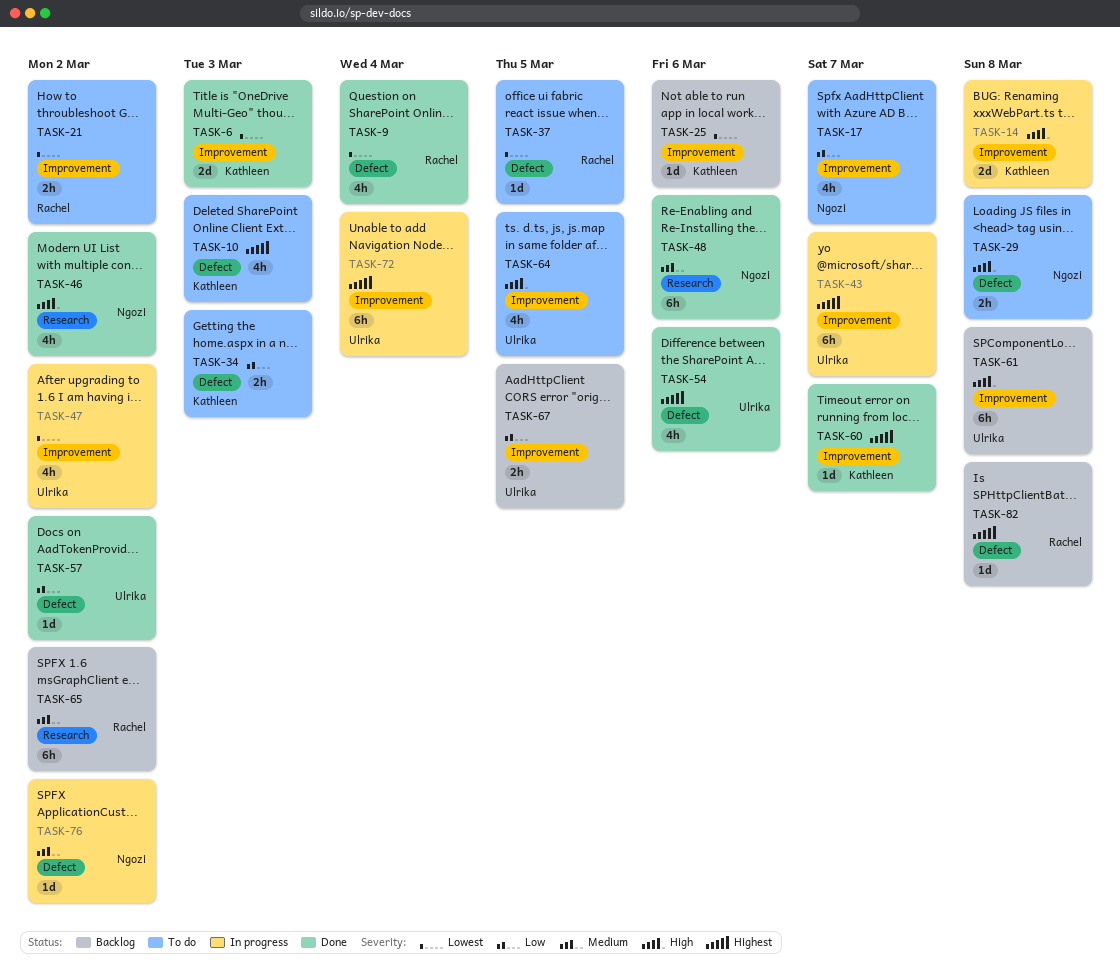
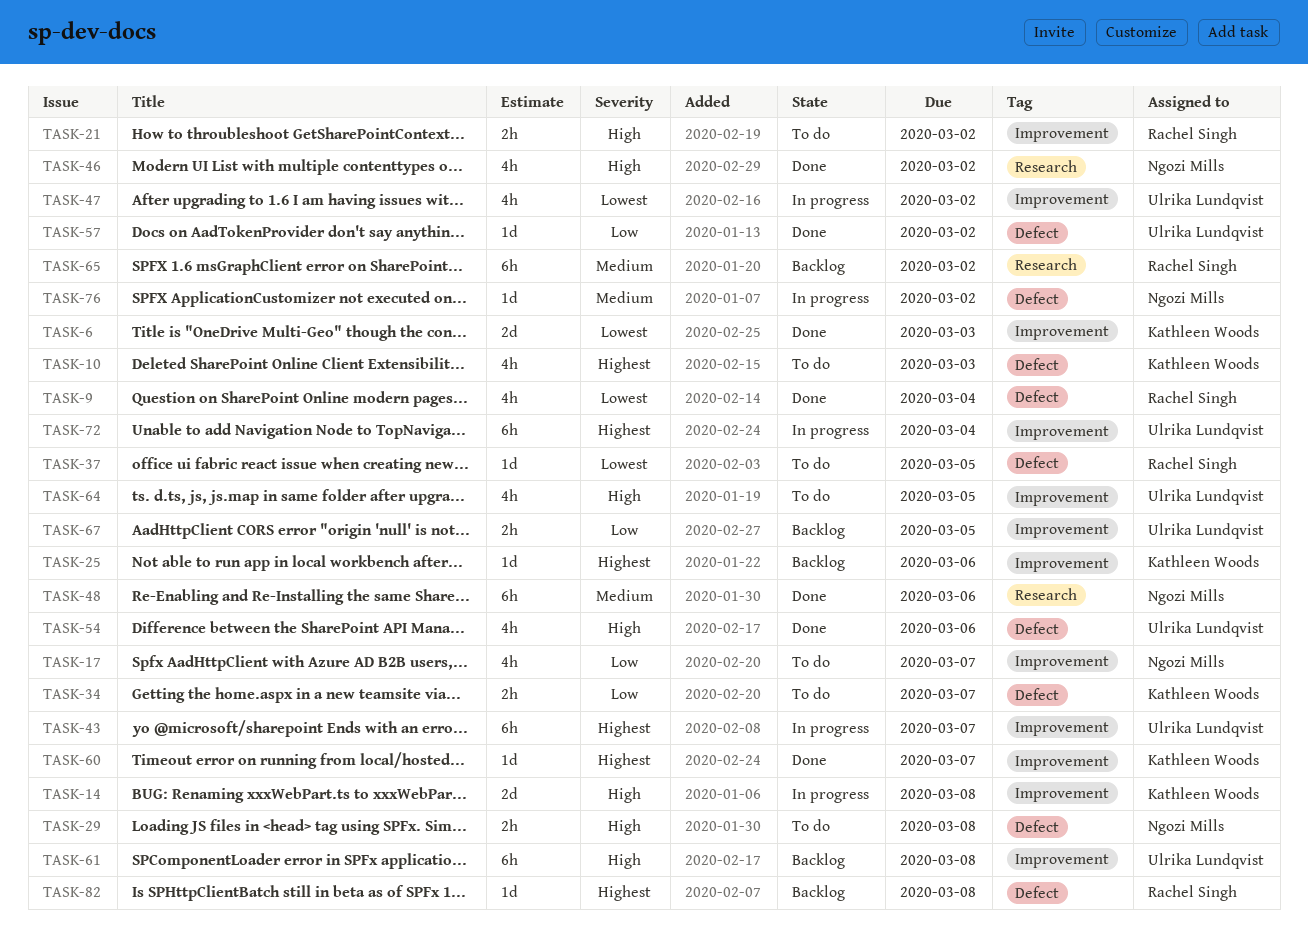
TASK-21, priority: Lowest -> High
TASK-25, priority: Lowest -> Highest
TASK-34, due: Mar 3 -> Mar 7
TASK-54, priority: Highest -> High

